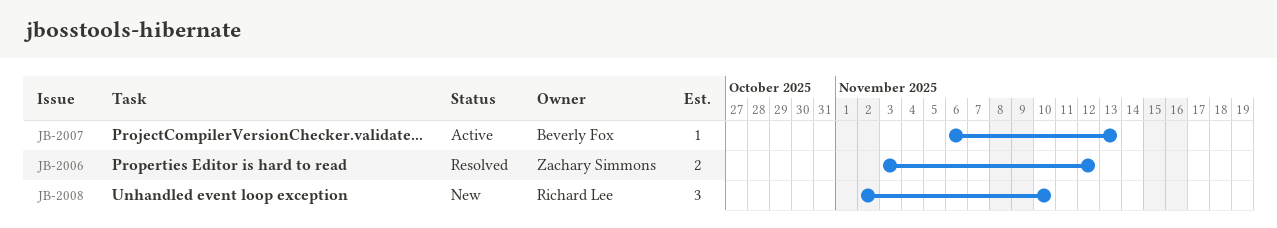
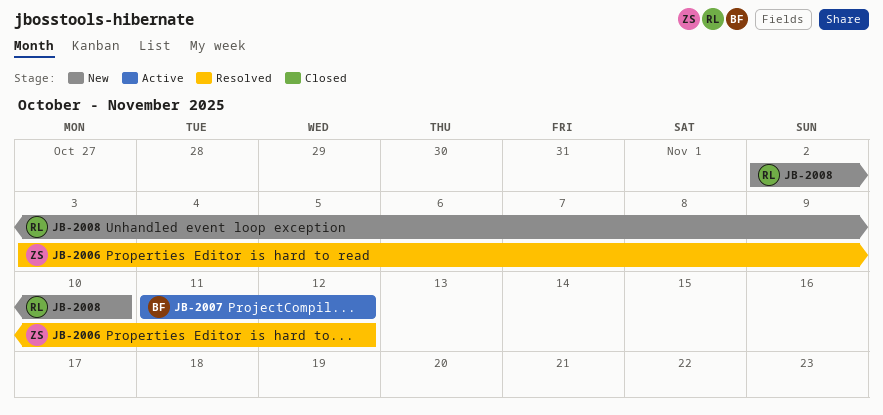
JB-2007, start: Nov 6 -> Nov 11
JB-2007, due: Nov 13 -> Nov 12

